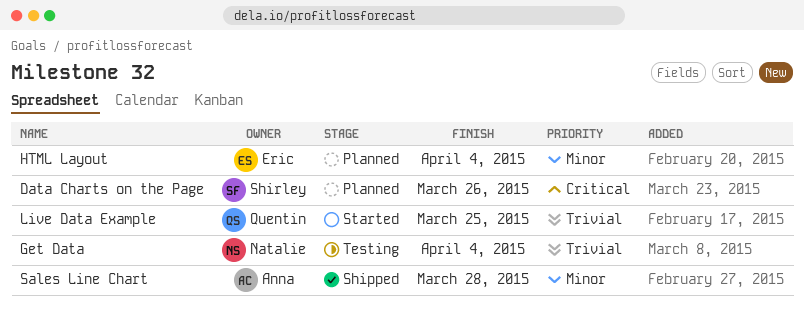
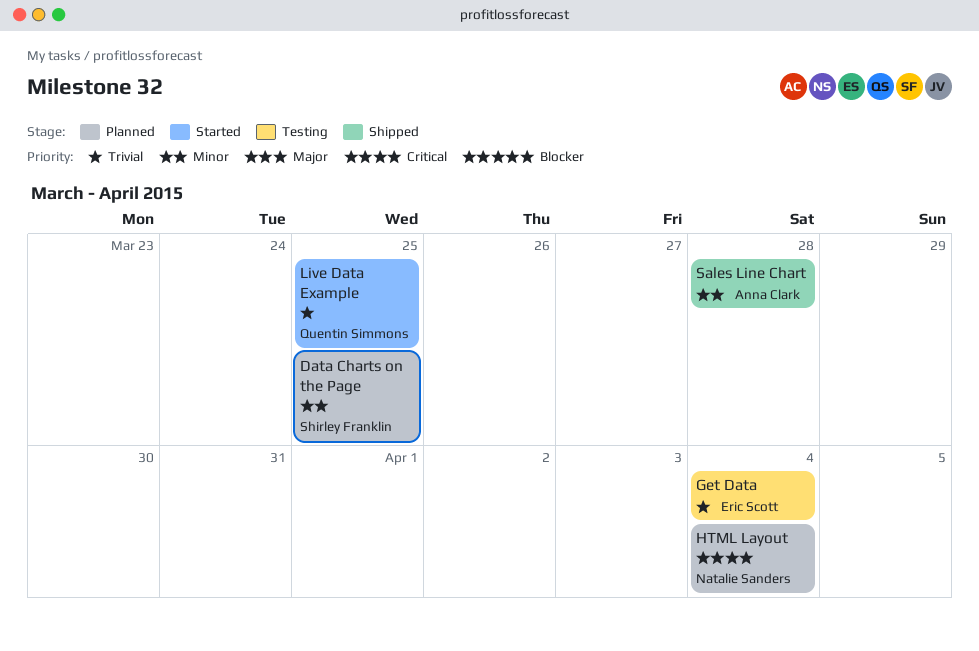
Data Charts on the Page, priority: Critical -> Minor
Data Charts on the Page, due: Mar 26 -> Mar 25
Get Data, owner: Natalie Sanders -> Eric Scott
HTML Layout, owner: Eric Scott -> Natalie Sanders
HTML Layout, priority: Minor -> Critical

